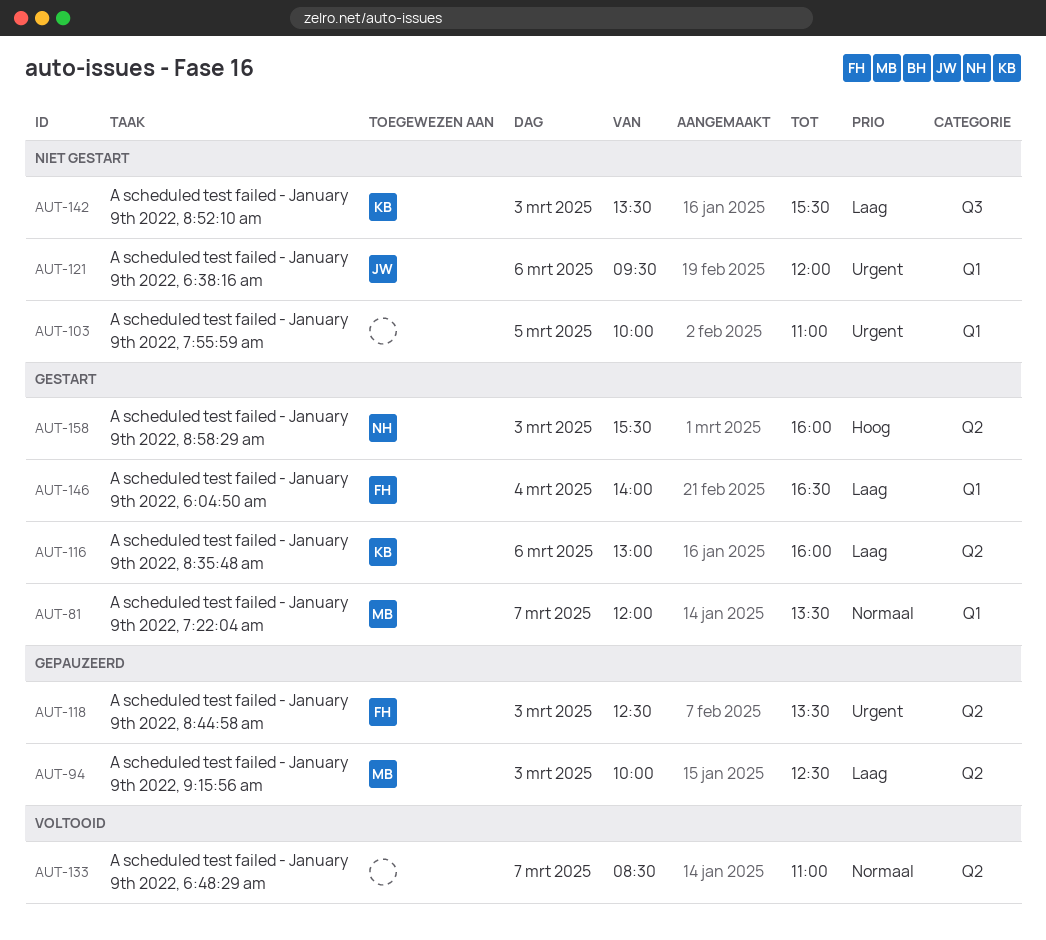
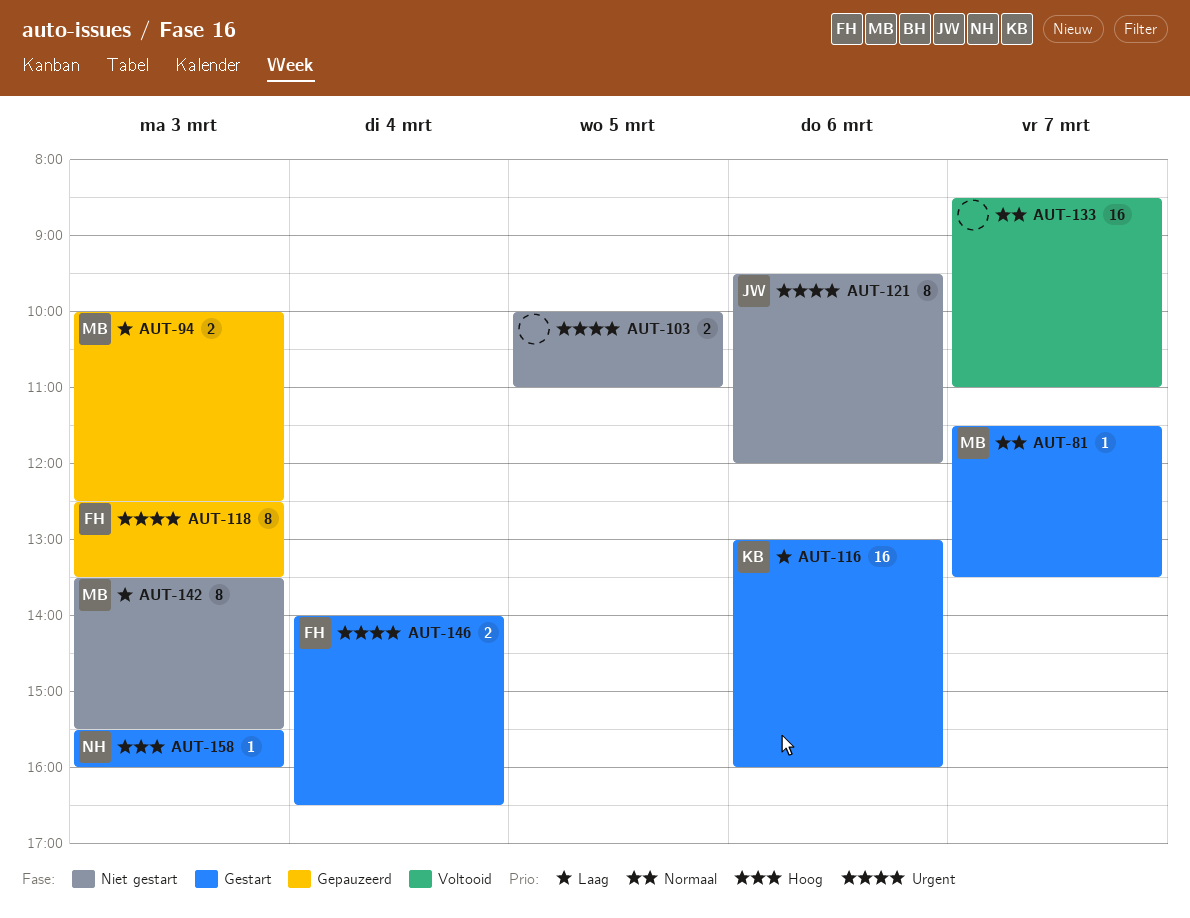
AUT-81, begins: 12:00 -> 11:30
AUT-142, owner: KB -> MB
AUT-146, priority: Laag -> Urgent

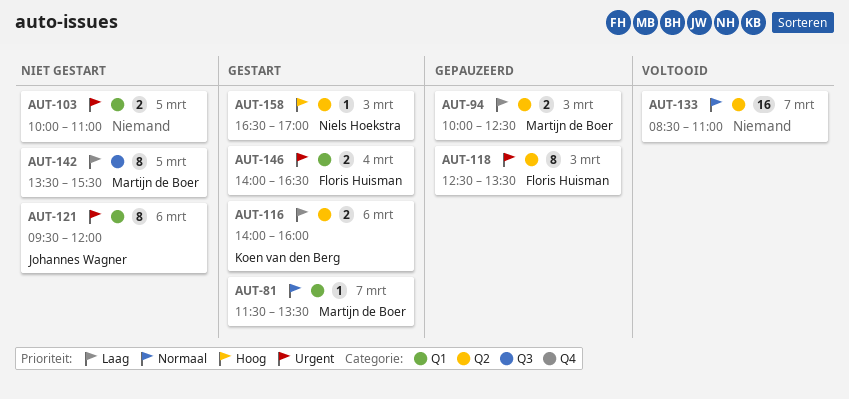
AUT-116, estimate: 16 -> 2
AUT-116, begins: 13:00 -> 14:00
AUT-142, day: Mar 3 -> Mar 5
AUT-158, begins: 15:30 -> 16:30
AUT-158, ends: 16:00 -> 17:00

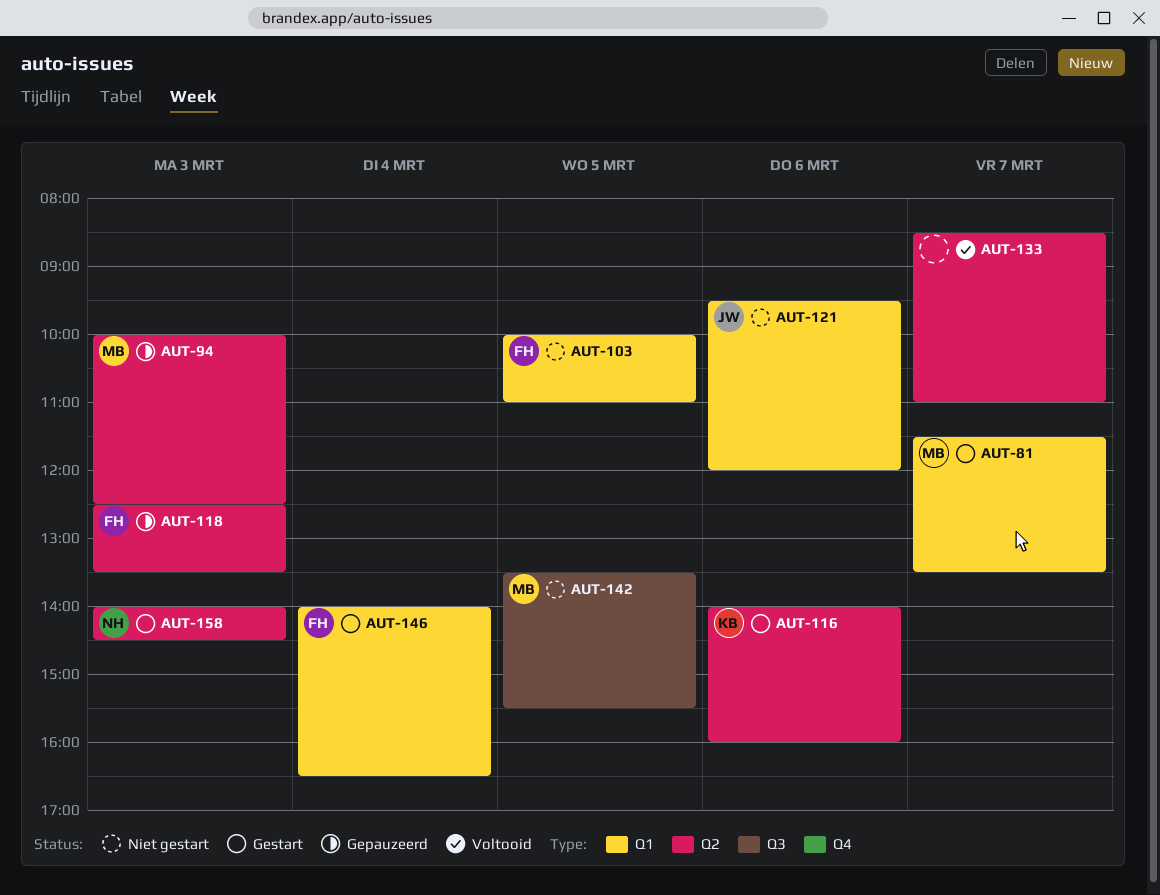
AUT-103, owner: none -> Floris Huisman
AUT-158, begins: 16:30 -> 14:00
AUT-158, ends: 17:00 -> 14:30

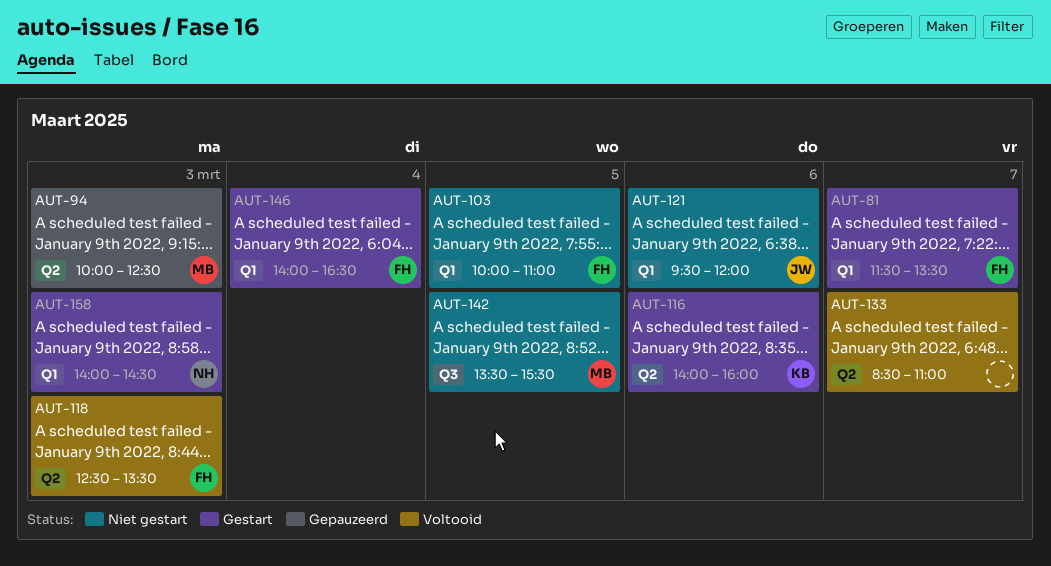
AUT-81, owner: MB -> FH
AUT-118, status: Gepauzeerd -> Voltooid
AUT-158, label: Q2 -> Q1

